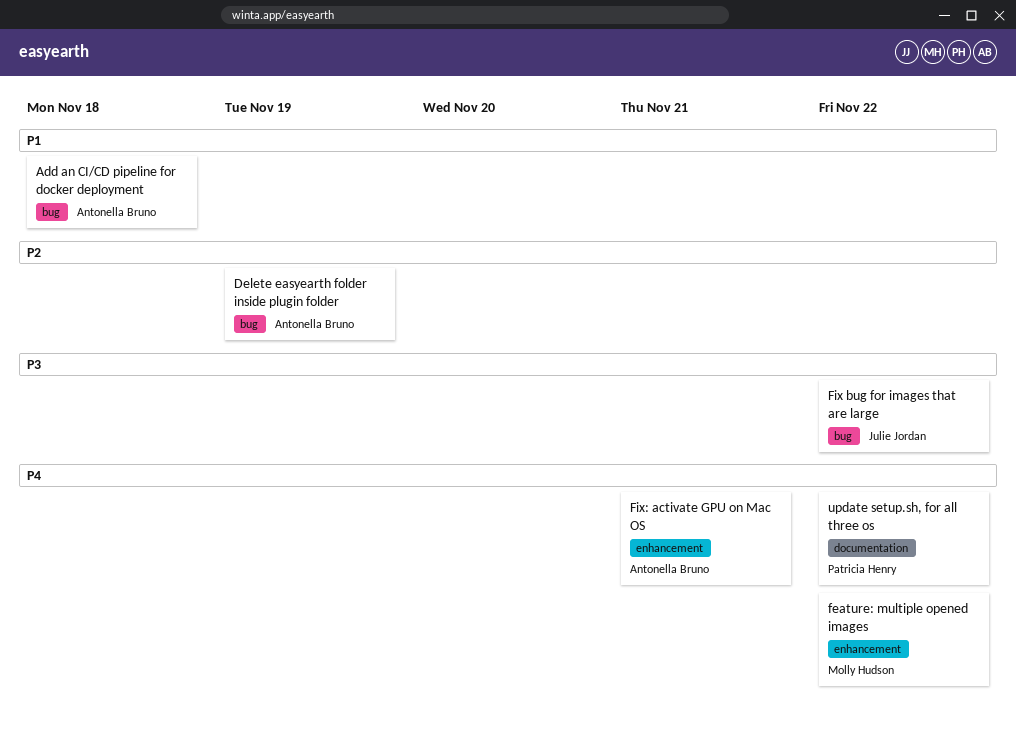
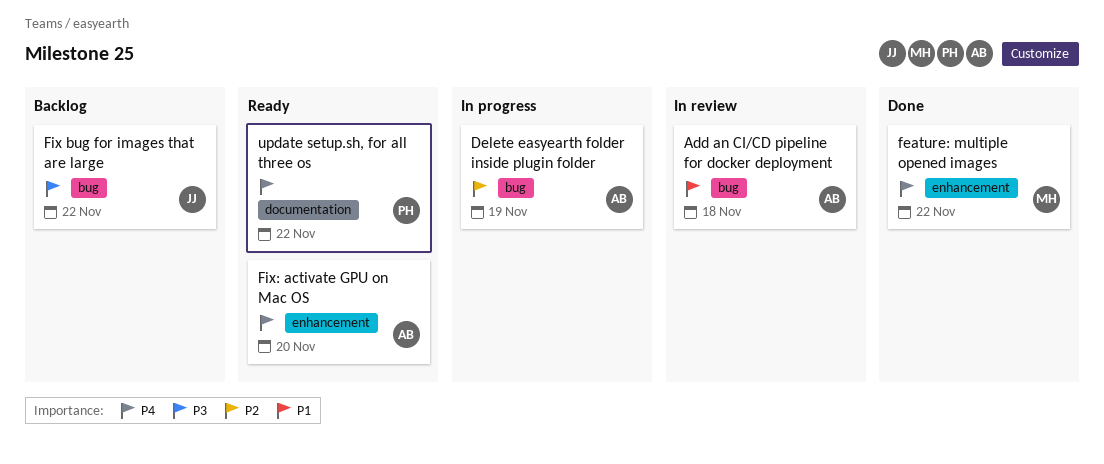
Fix: activate GPU on Mac OS, due: Nov 21 -> Nov 20

